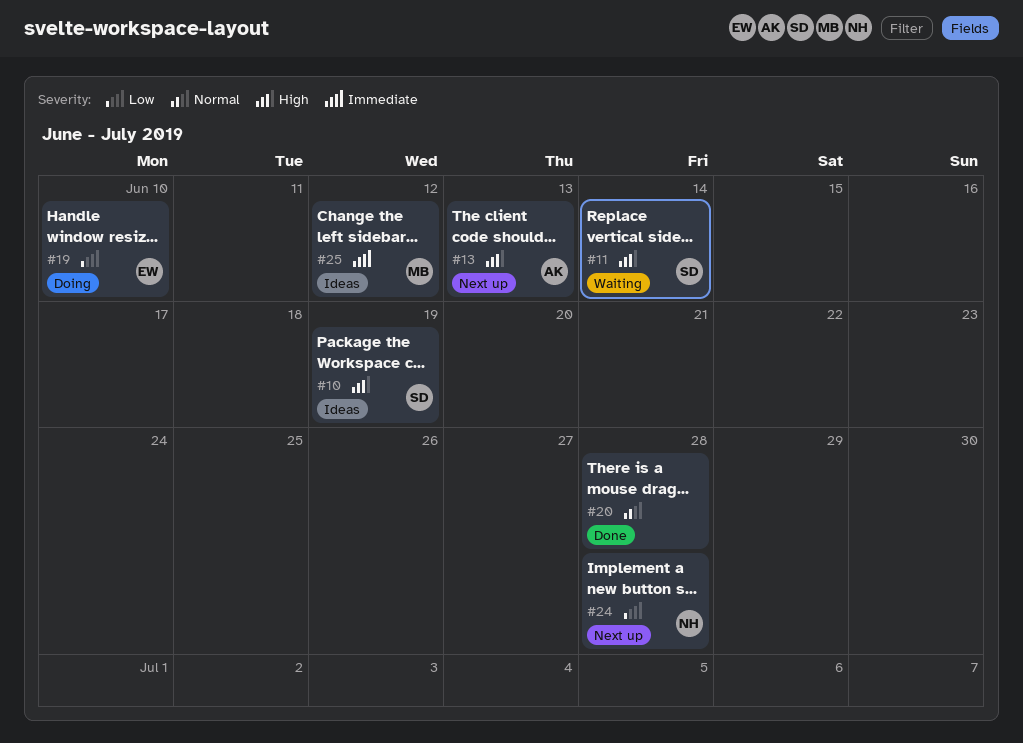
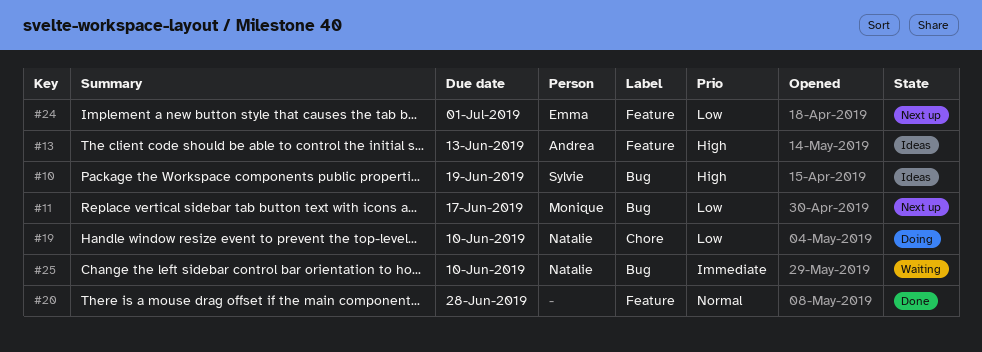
#11, status: Waiting -> Next up
#11, owner: Sylvie -> Monique
#11, priority: High -> Low
#11, due: Jun 14 -> Jun 17
#13, status: Next up -> Ideas
#19, owner: Emma -> Natalie
#24, owner: Natalie -> Emma
#24, due: Jun 28 -> Jul 1
#25, status: Ideas -> Waiting
#25, owner: Monique -> Natalie
#25, due: Jun 12 -> Jun 10

